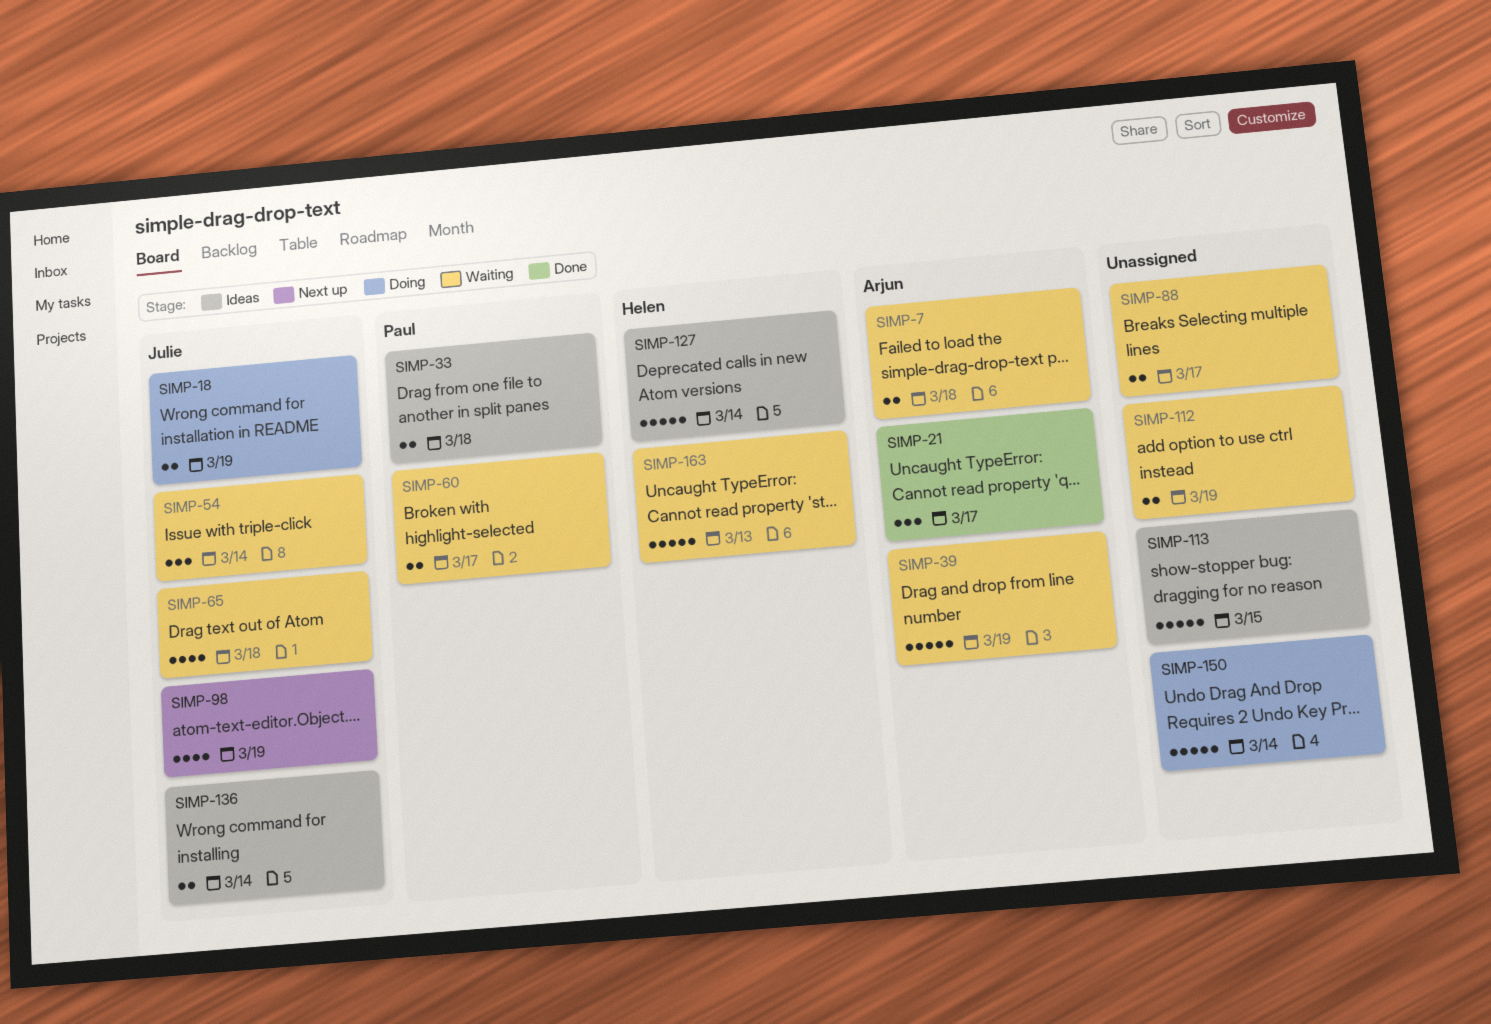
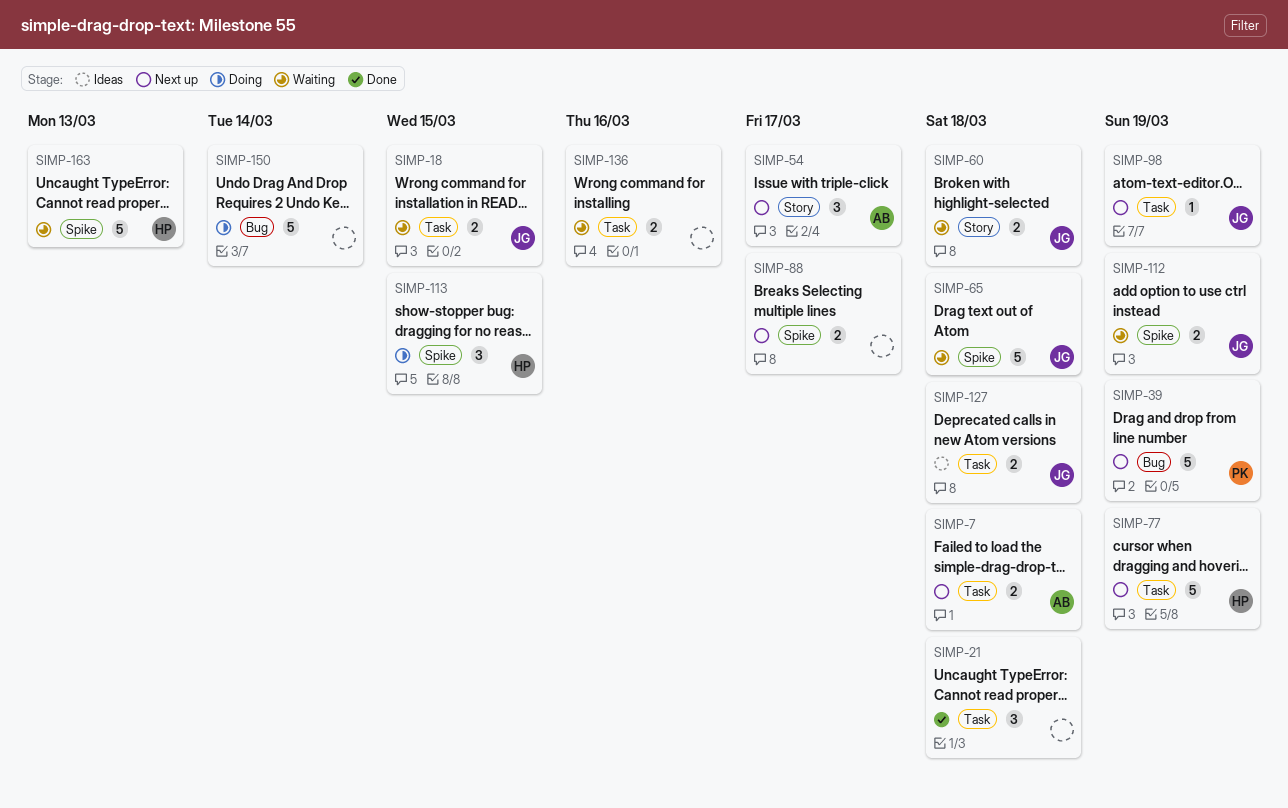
SIMP-7, status: Waiting -> Next up
SIMP-18, status: Doing -> Waiting
SIMP-18, due: Mar 19 -> Mar 15
SIMP-21, owner: Arjun -> none
SIMP-21, due: Mar 17 -> Mar 18
SIMP-33: present -> none
SIMP-39, status: Waiting -> Next up
SIMP-39, owner: Arjun -> Paul
SIMP-54, status: Waiting -> Next up
SIMP-54, owner: Julie -> Arjun
SIMP-54, due: Mar 14 -> Mar 17
SIMP-60, owner: Paul -> Julie
SIMP-60, due: Mar 17 -> Mar 18
SIMP-65, estimate: 4 -> 5
SIMP-77: none -> present
SIMP-88, status: Waiting -> Next up
SIMP-98, estimate: 4 -> 1
SIMP-112, owner: none -> Julie
SIMP-113, status: Ideas -> Doing
SIMP-113, owner: none -> Helen
SIMP-113, estimate: 5 -> 3
SIMP-127, owner: Helen -> Julie
SIMP-127, estimate: 5 -> 2
SIMP-127, due: Mar 14 -> Mar 18
SIMP-136, status: Ideas -> Waiting
SIMP-136, owner: Julie -> none
SIMP-136, due: Mar 14 -> Mar 16

